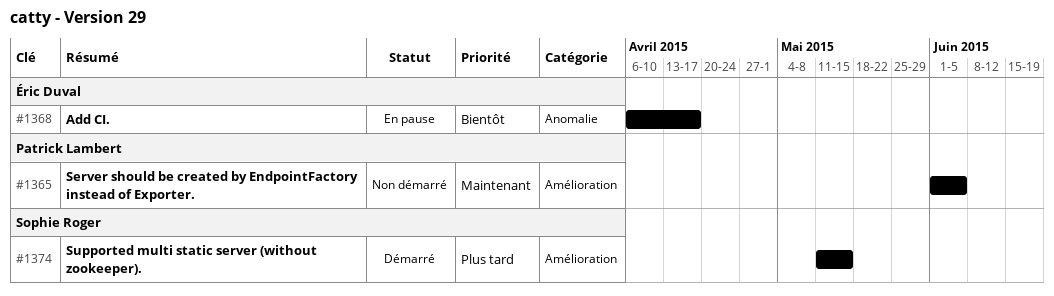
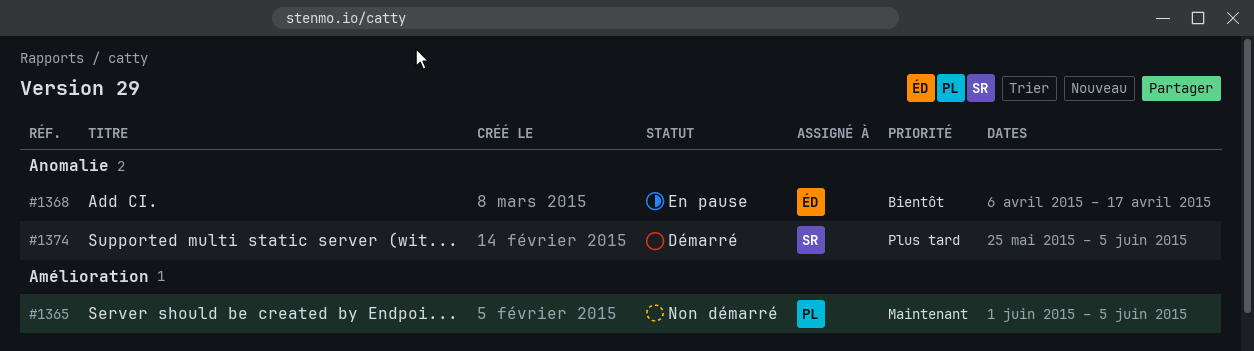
#1374, label: Amélioration -> Anomalie
#1374, start: May 11 -> May 25
#1374, due: May 15 -> Jun 5

